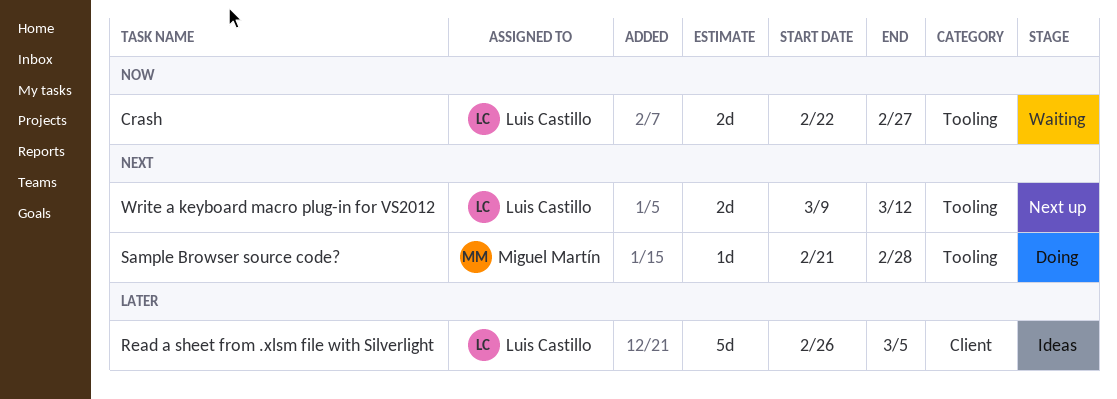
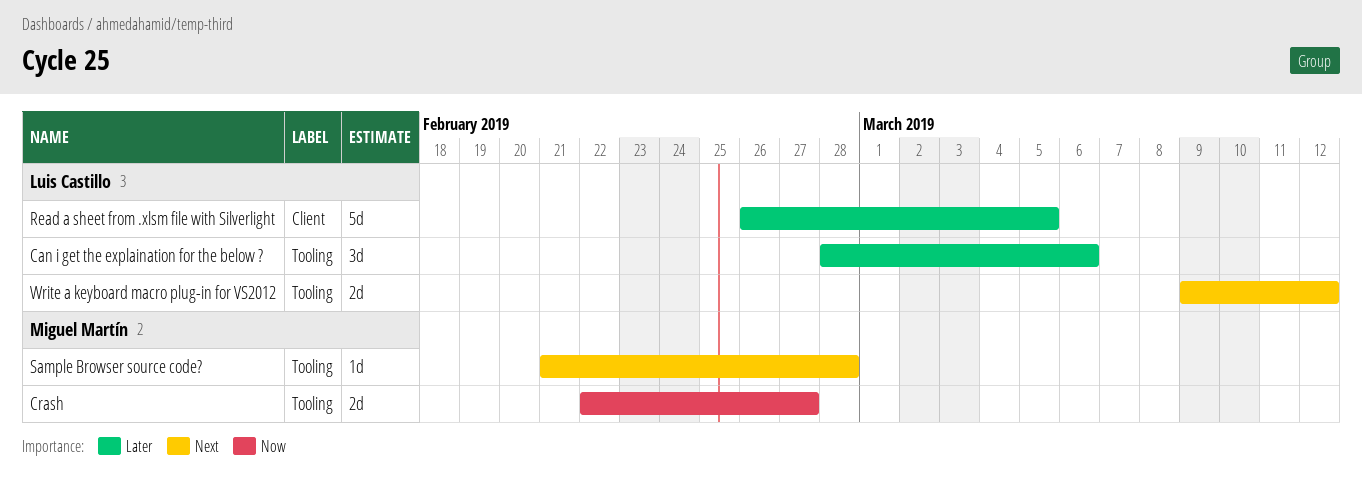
Can i get the explaination for the below ?: none -> present
Crash, owner: Luis Castillo -> Miguel Martín

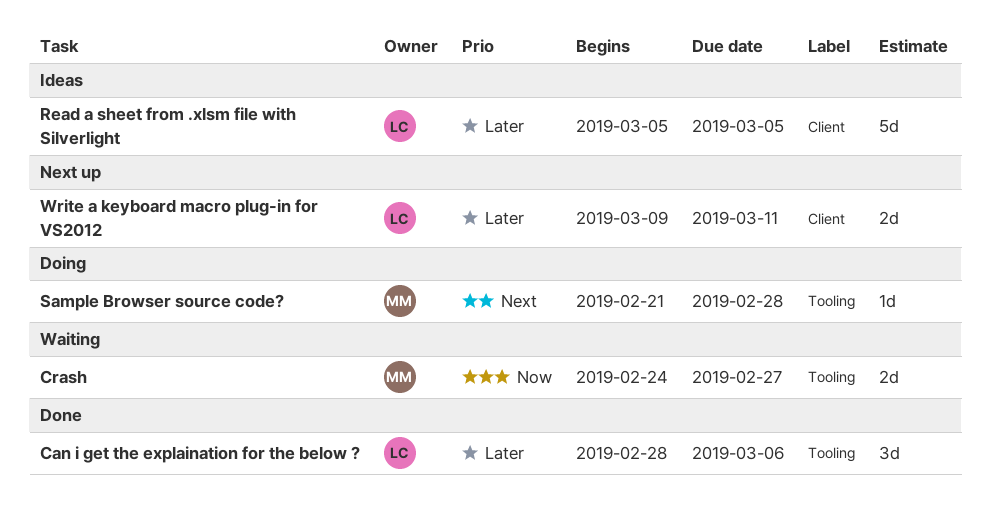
Crash, start: Feb 22 -> Feb 24
Read a sheet from .xlsm file with Silverlight, start: Feb 26 -> Mar 5
Write a keyboard macro plug-in for VS2012, priority: Next -> Later
Write a keyboard macro plug-in for VS2012, label: Tooling -> Client
Write a keyboard macro plug-in for VS2012, due: Mar 12 -> Mar 11

